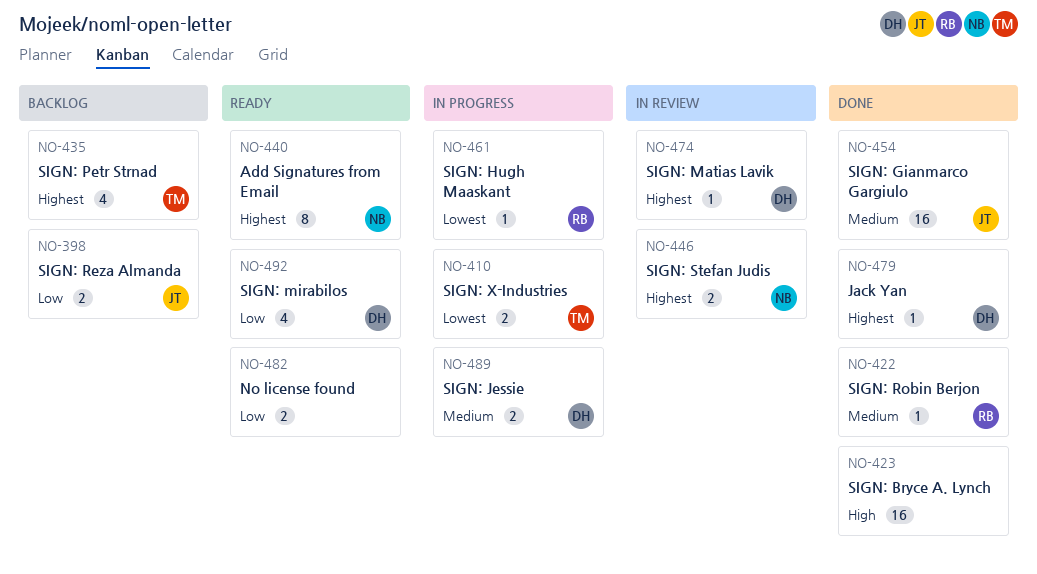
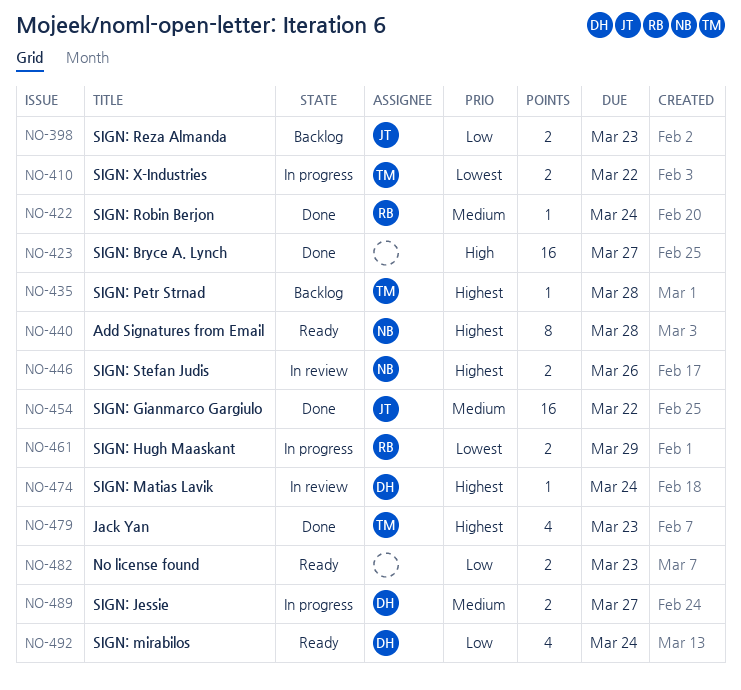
NO-435, estimate: 4 -> 1
NO-461, estimate: 1 -> 2
NO-479, owner: DH -> TM
NO-479, estimate: 1 -> 4

